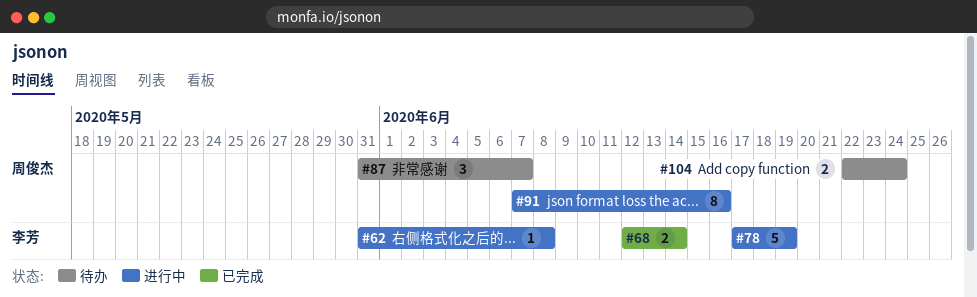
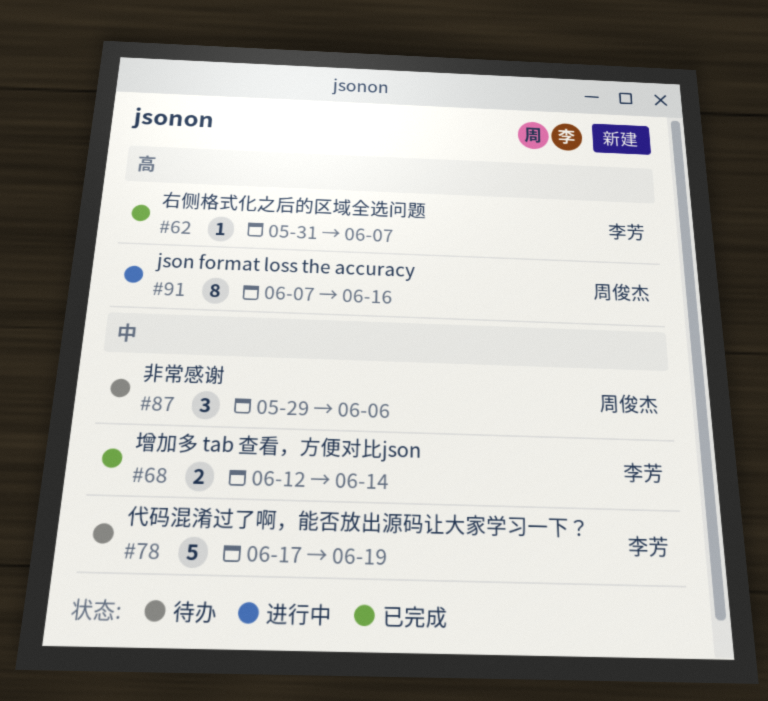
#62, status: 进行中 -> 已完成
#62, due: Jun 8 -> Jun 7
#78, status: 进行中 -> 待办
#87, start: May 31 -> May 29
#87, due: Jun 7 -> Jun 6
#104: present -> none

